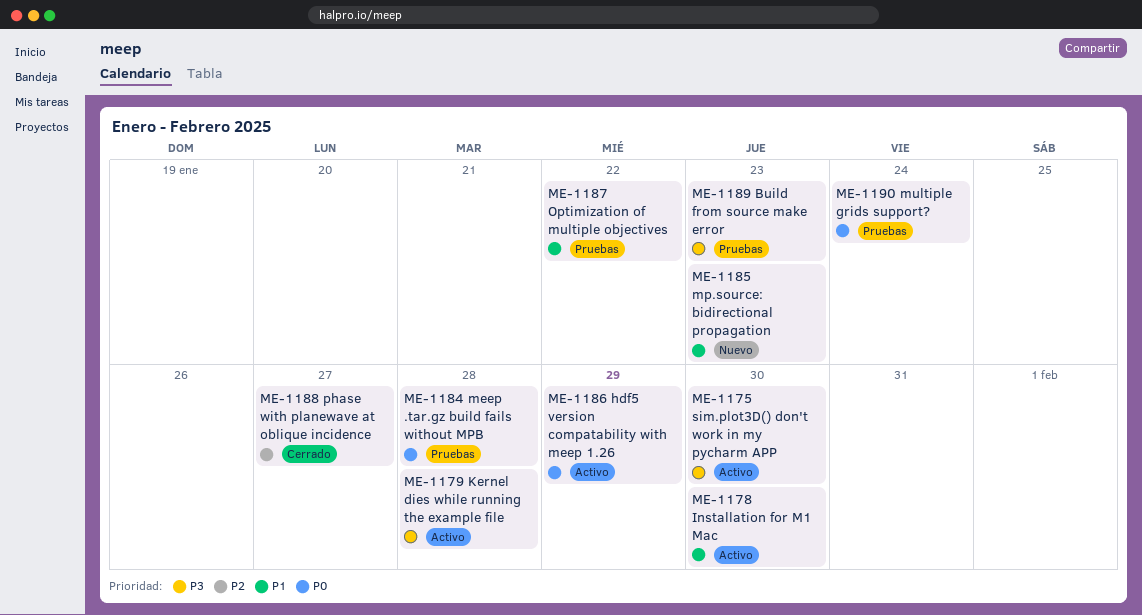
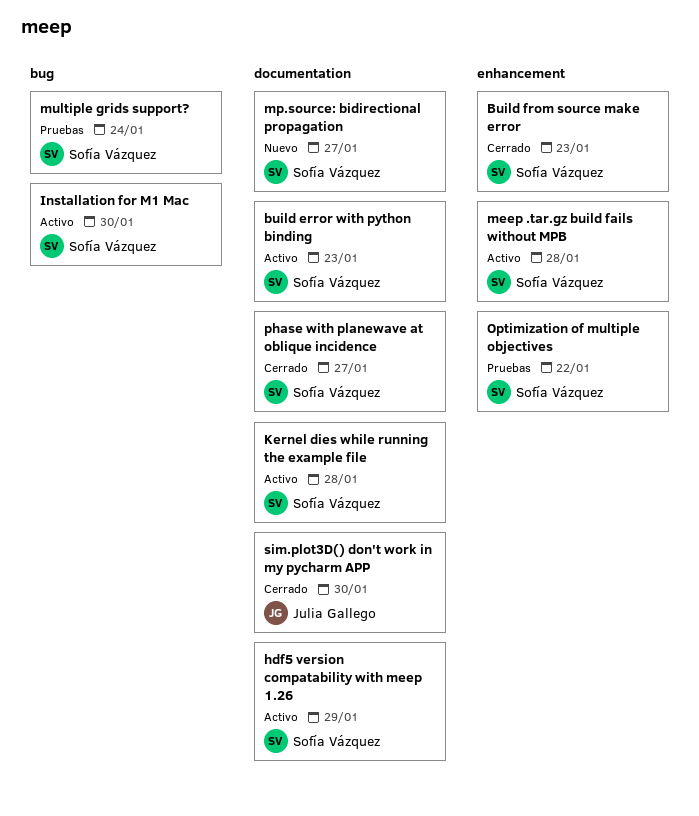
build error with python binding: none -> present
Build from source make error, status: Pruebas -> Cerrado
meep .tar.gz build fails without MPB, status: Pruebas -> Activo
mp.source: bidirectional propagation, due: Jan 23 -> Jan 27
sim.plot3D() don't work in my pycharm APP, status: Activo -> Cerrado

